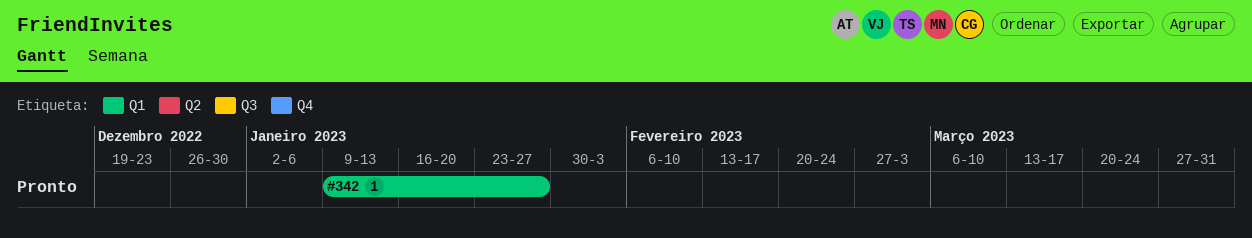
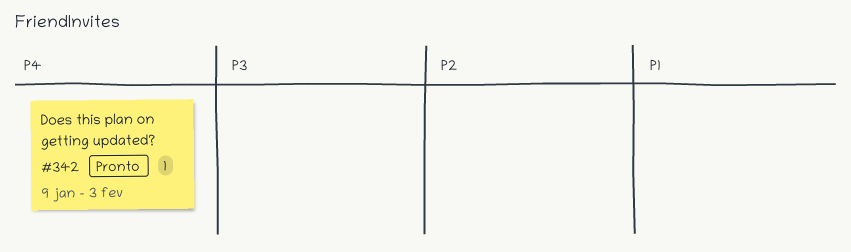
#342, due: Jan 27 -> Feb 3

